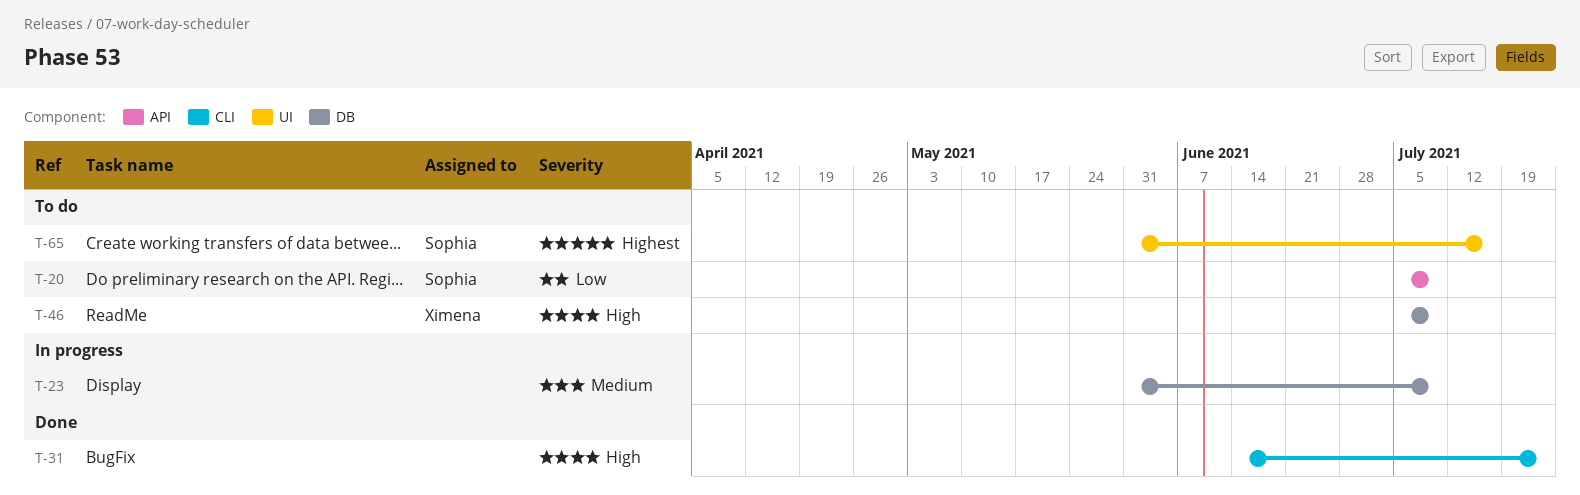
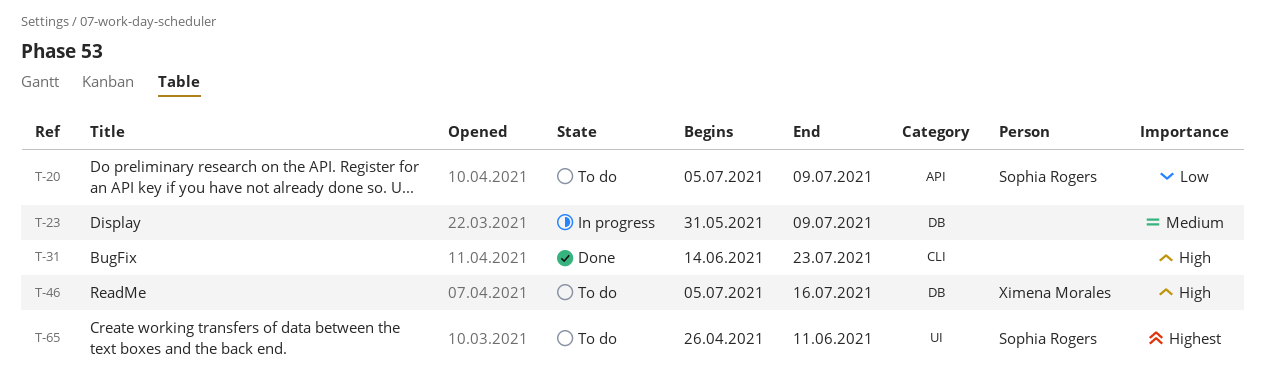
T-46, due: Jul 9 -> Jul 16
T-65, start: May 31 -> Apr 26
T-65, due: Jul 16 -> Jun 11

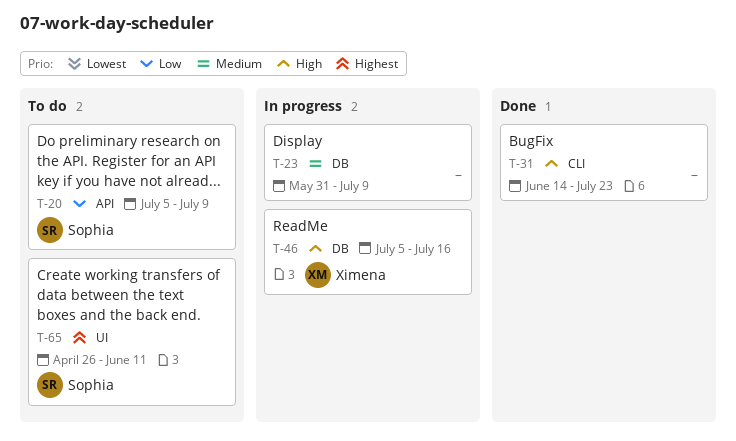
T-46, status: To do -> In progress

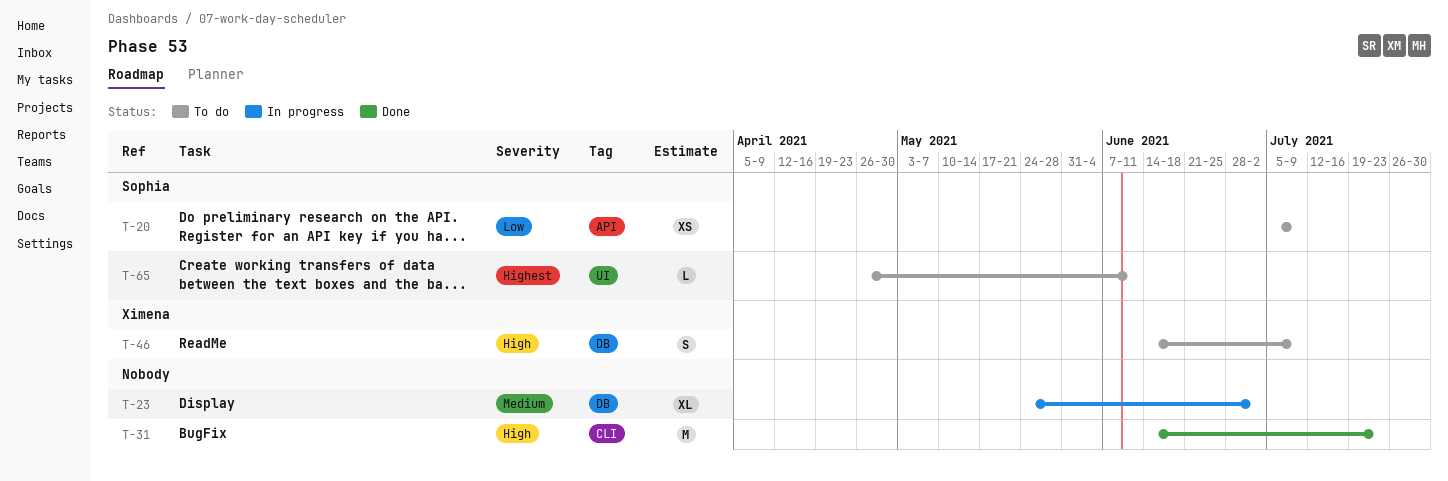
T-23, start: May 31 -> May 24
T-23, due: Jul 9 -> Jul 2
T-46, status: In progress -> To do
T-46, start: Jul 5 -> Jun 14
T-46, due: Jul 16 -> Jul 9

